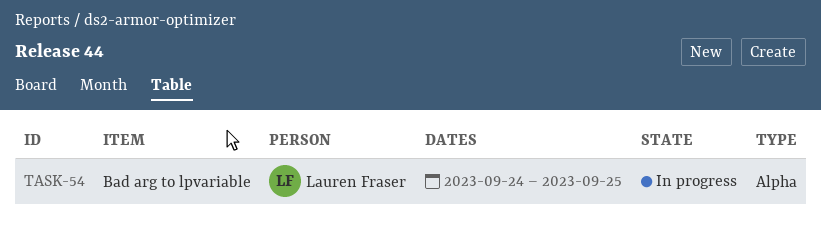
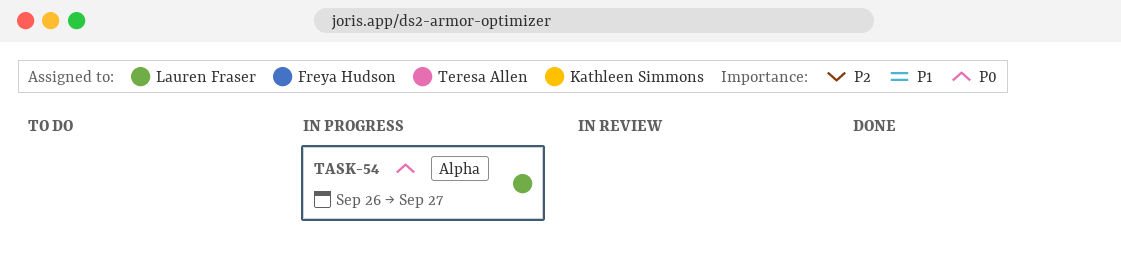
TASK-54, start: Sep 24 -> Sep 26
TASK-54, due: Sep 25 -> Sep 27

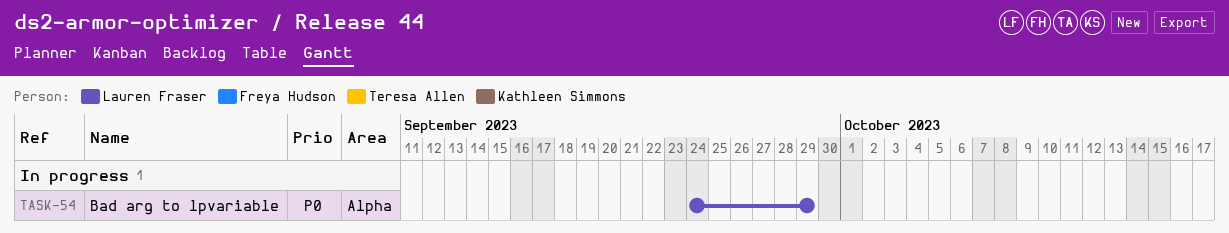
TASK-54, start: Sep 26 -> Sep 24
TASK-54, due: Sep 27 -> Sep 29

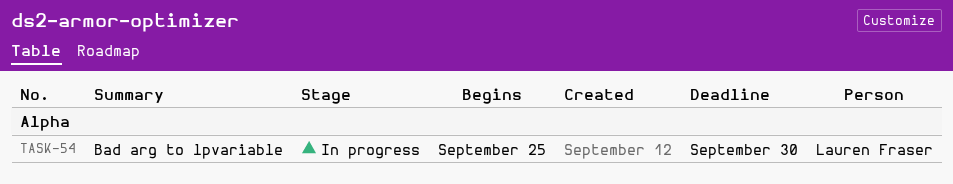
TASK-54, start: Sep 24 -> Sep 25
TASK-54, due: Sep 29 -> Sep 30

